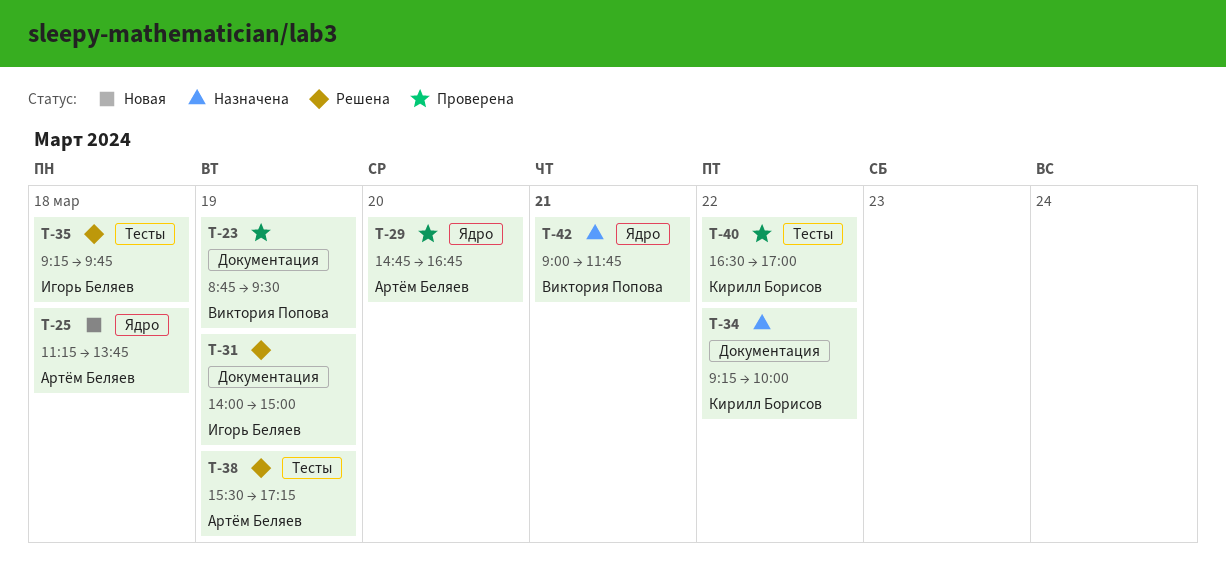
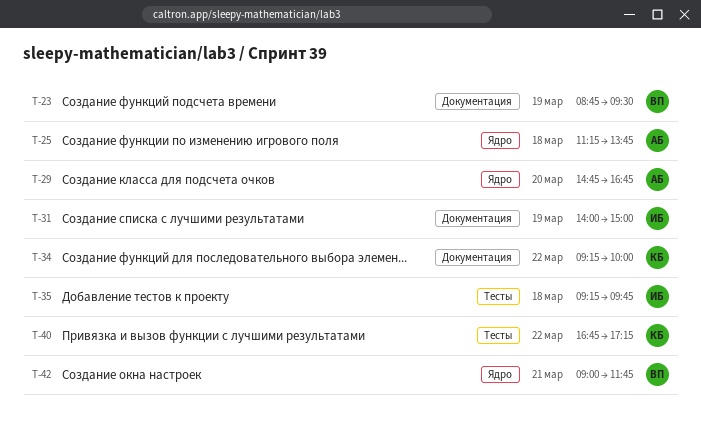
T-38: present -> none
T-40, begins: 16:30 -> 16:45
T-40, ends: 17:00 -> 17:15

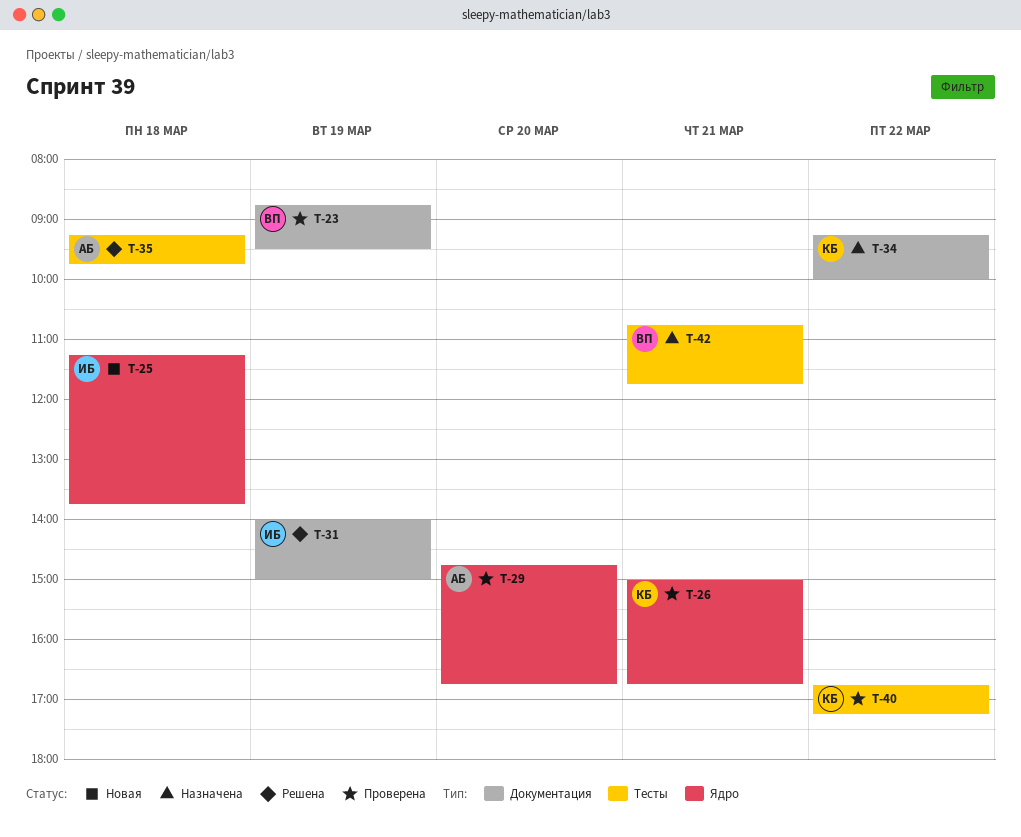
T-25, owner: АБ -> ИБ
T-26: none -> present
T-35, owner: ИБ -> АБ
T-42, label: Ядро -> Тесты
T-42, begins: 09:00 -> 10:45

